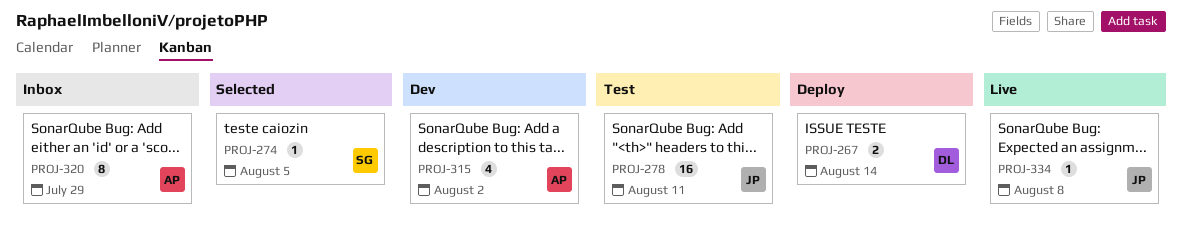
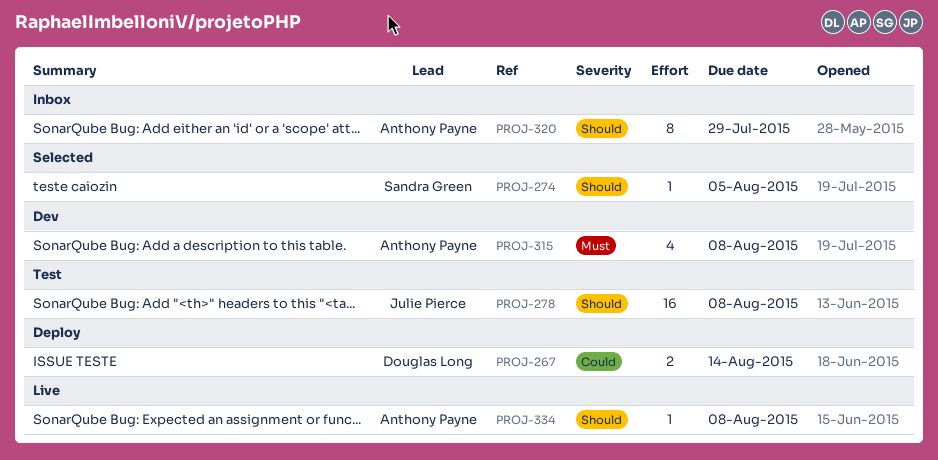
PROJ-278, due: Aug 11 -> Aug 8
PROJ-315, due: Aug 2 -> Aug 8
PROJ-334, owner: Julie Pierce -> Anthony Payne

